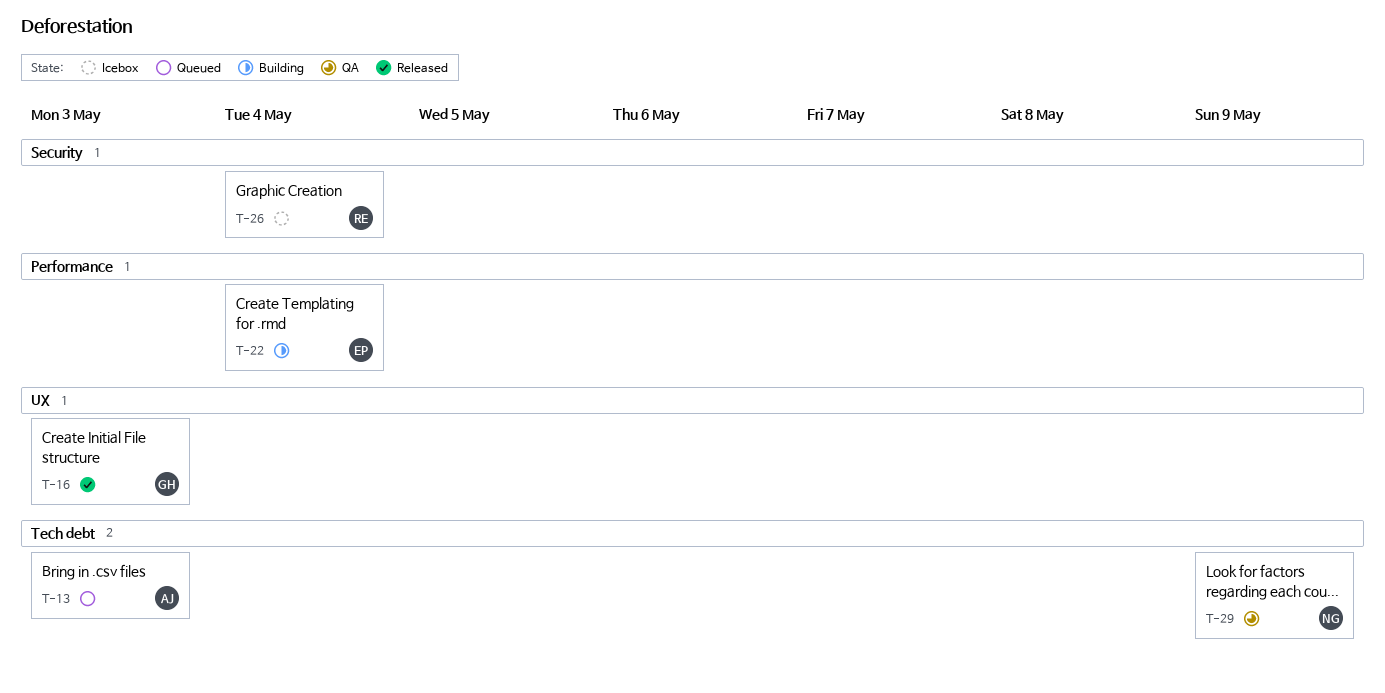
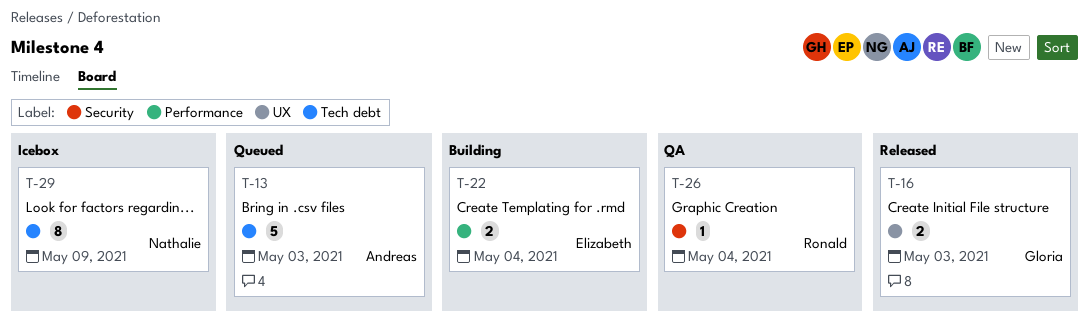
T-26, status: Icebox -> QA
T-29, status: QA -> Icebox

